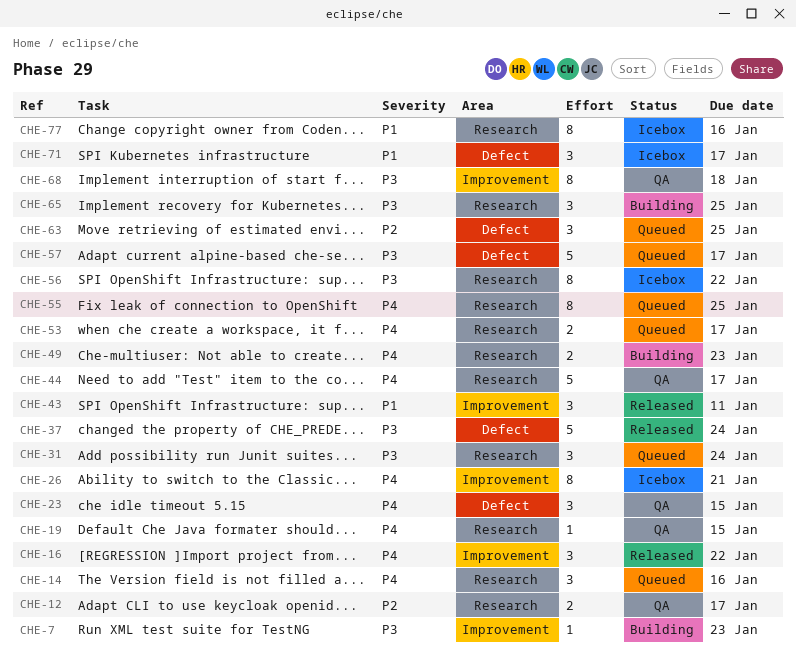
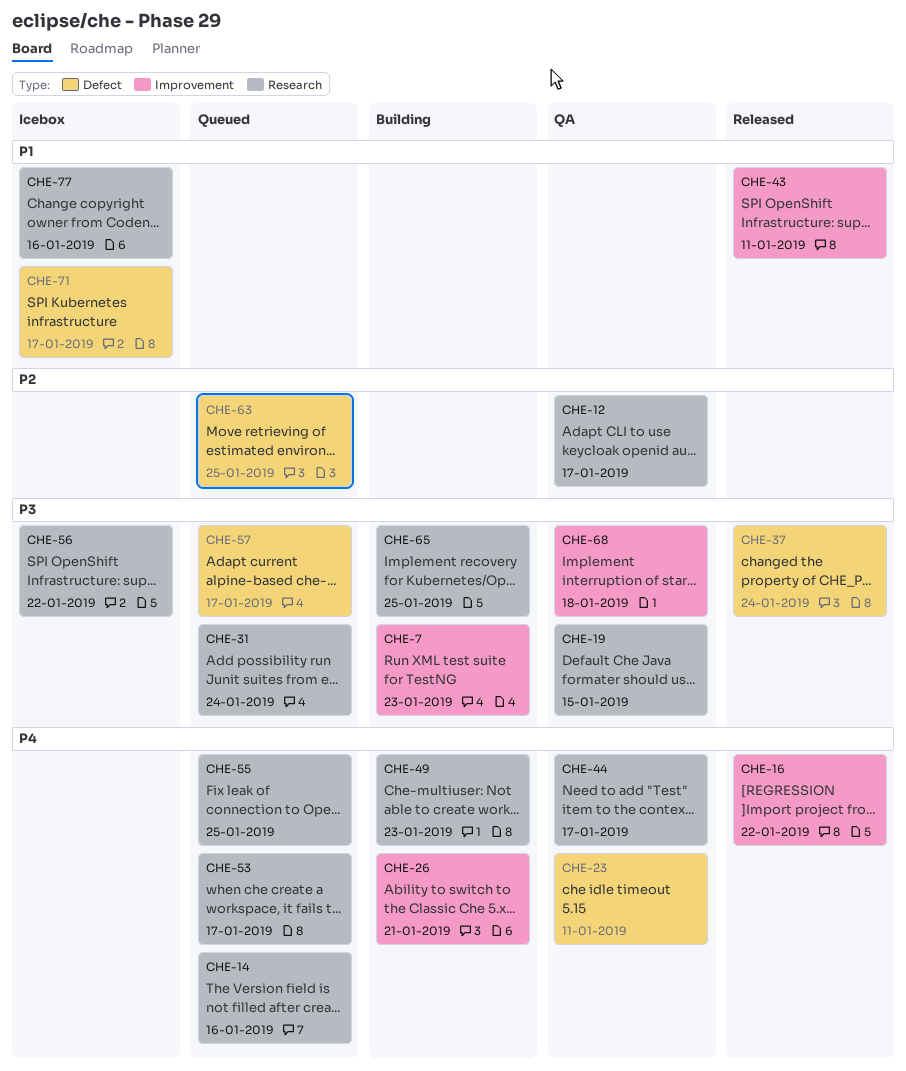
CHE-19, priority: P4 -> P3
CHE-23, due: Jan 15 -> Jan 11
CHE-26, status: Icebox -> Building

